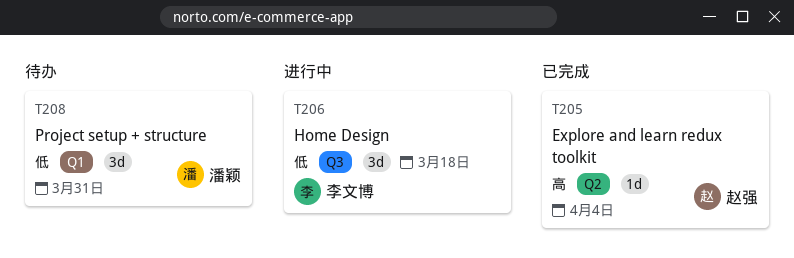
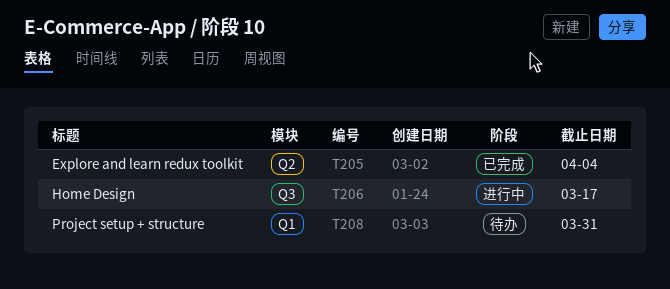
T206, due: Mar 18 -> Mar 17

